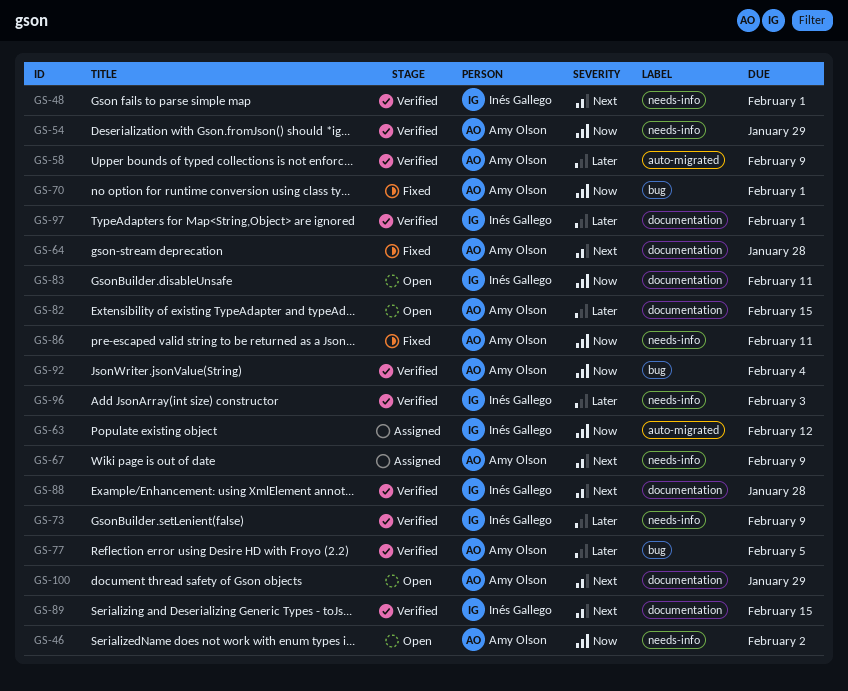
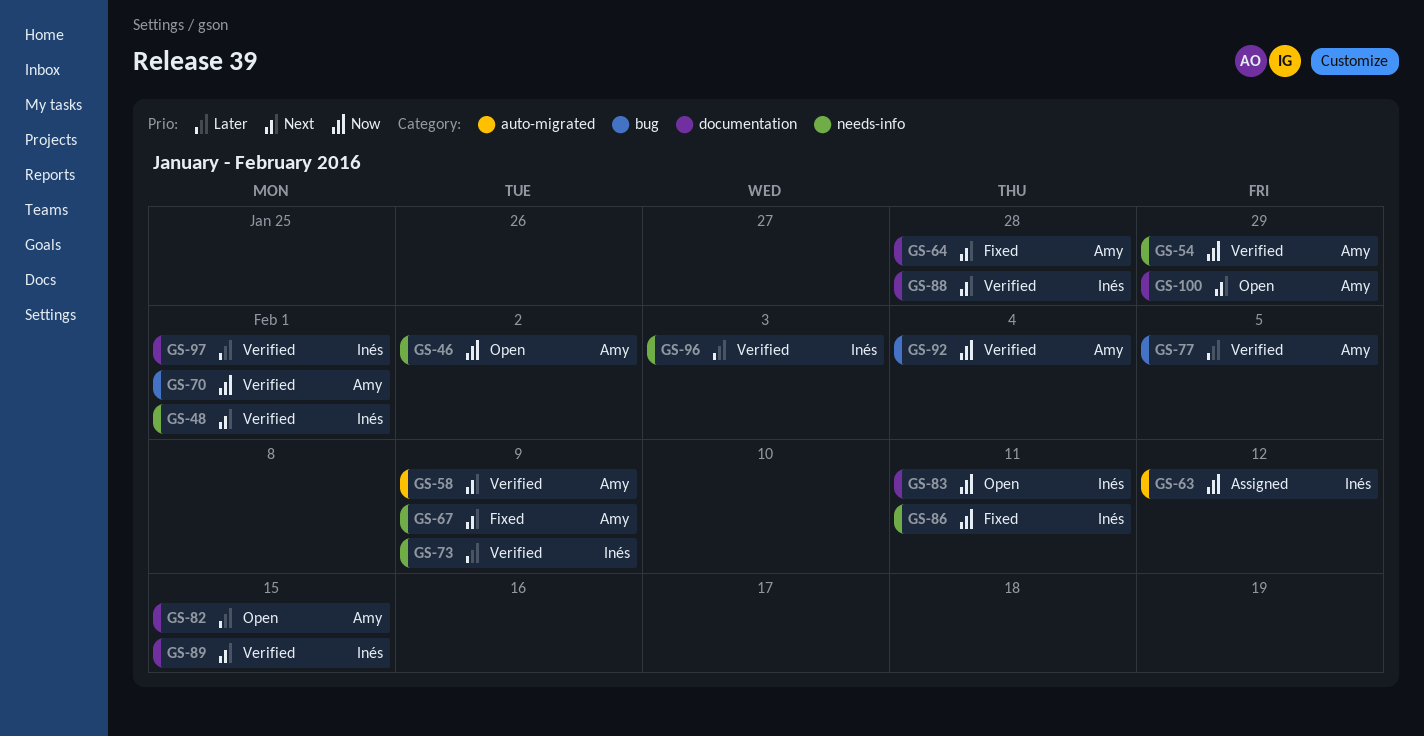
GS-58, priority: Later -> Next
GS-67, status: Assigned -> Fixed
GS-70, status: Fixed -> Verified
GS-86, owner: Amy Olson -> Inés Gallego

